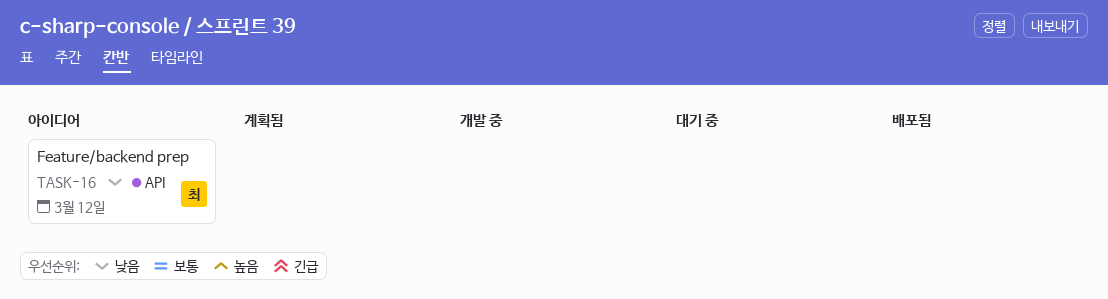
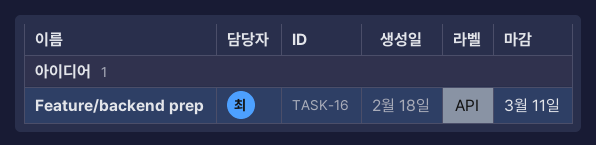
TASK-16, due: Mar 12 -> Mar 11

